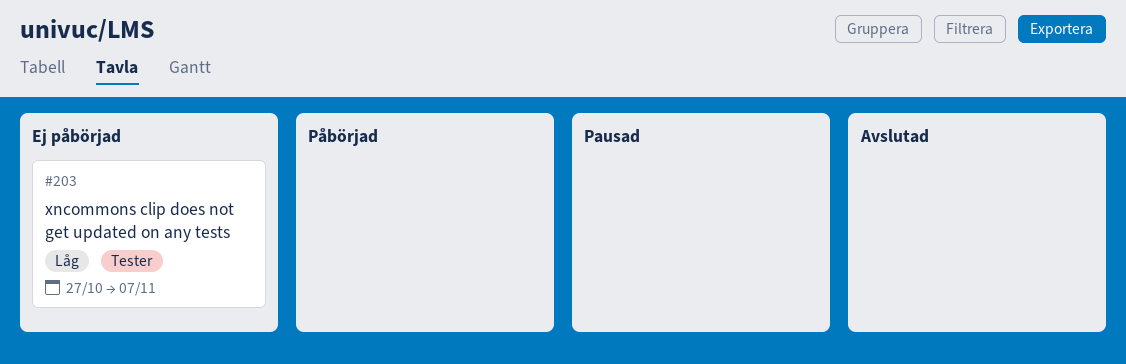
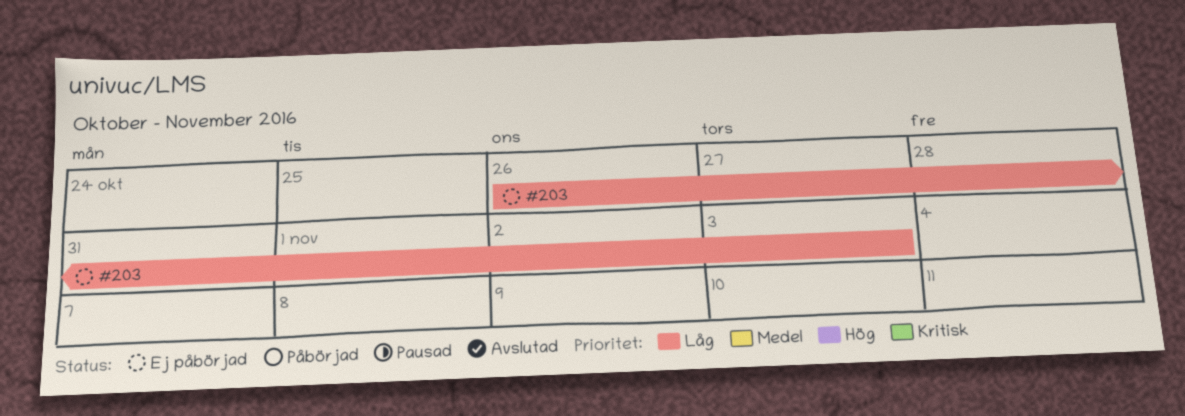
#203, start: Oct 27 -> Oct 26
#203, due: Nov 7 -> Nov 3

